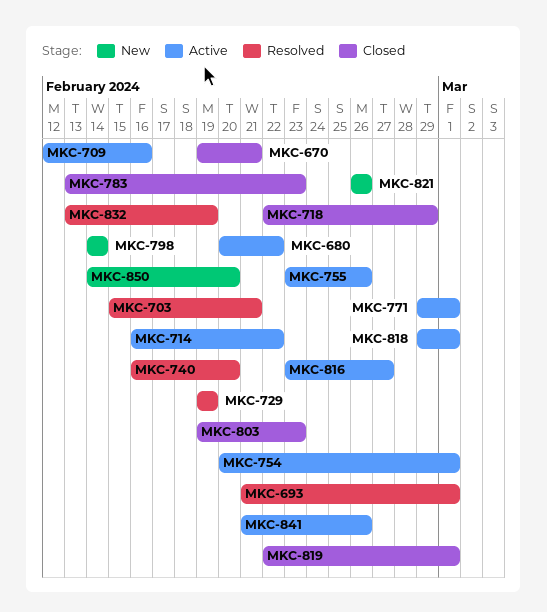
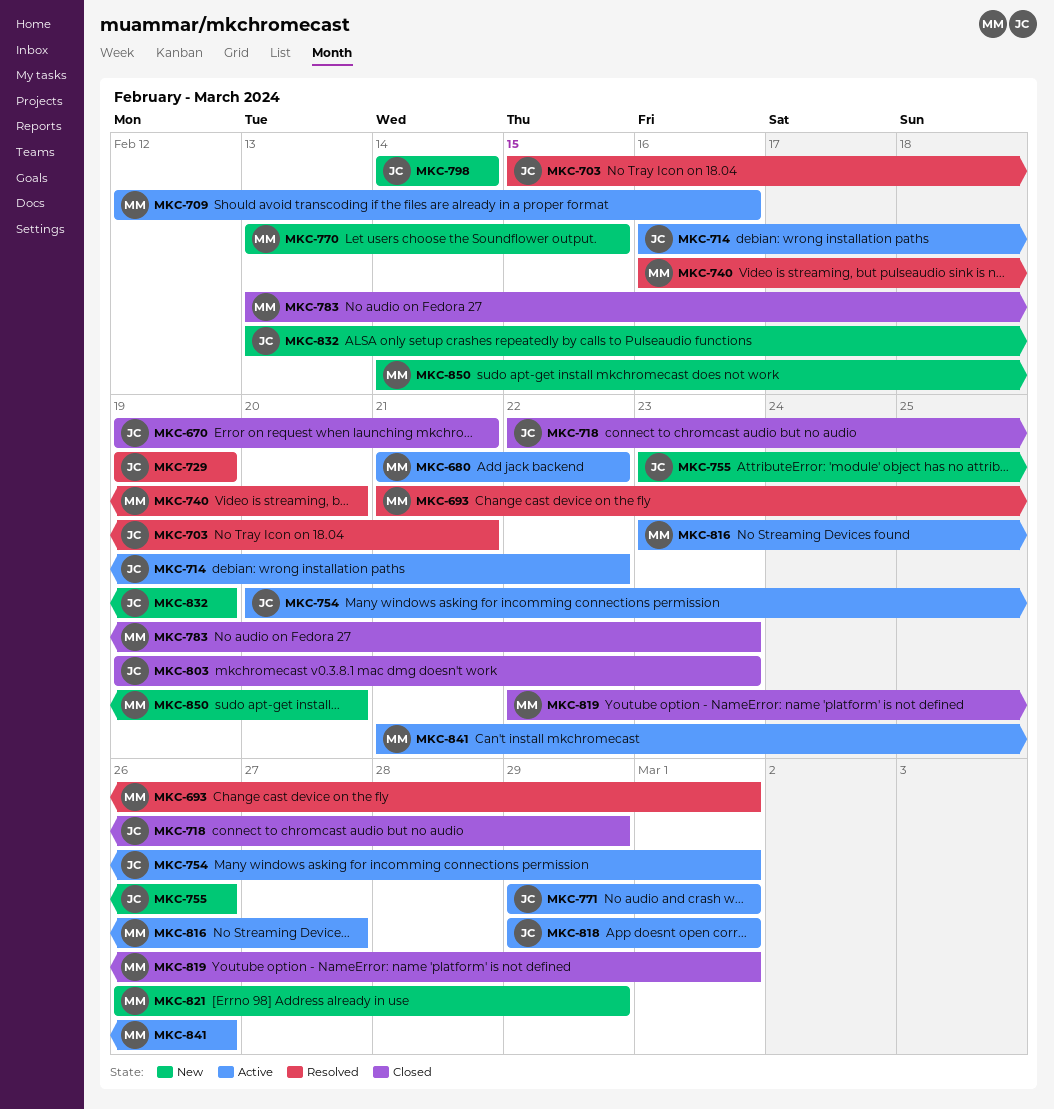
MKC-680, start: Feb 20 -> Feb 21
MKC-755, status: Active -> New
MKC-770: none -> present
MKC-821, due: Feb 26 -> Feb 29
MKC-832, status: Resolved -> New

